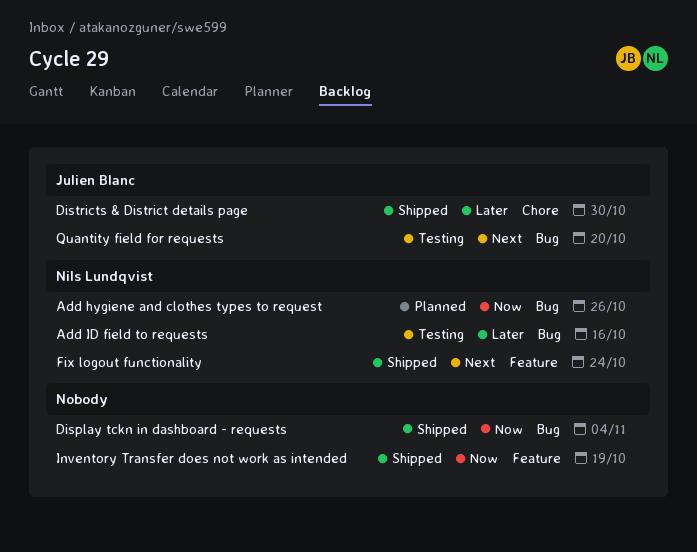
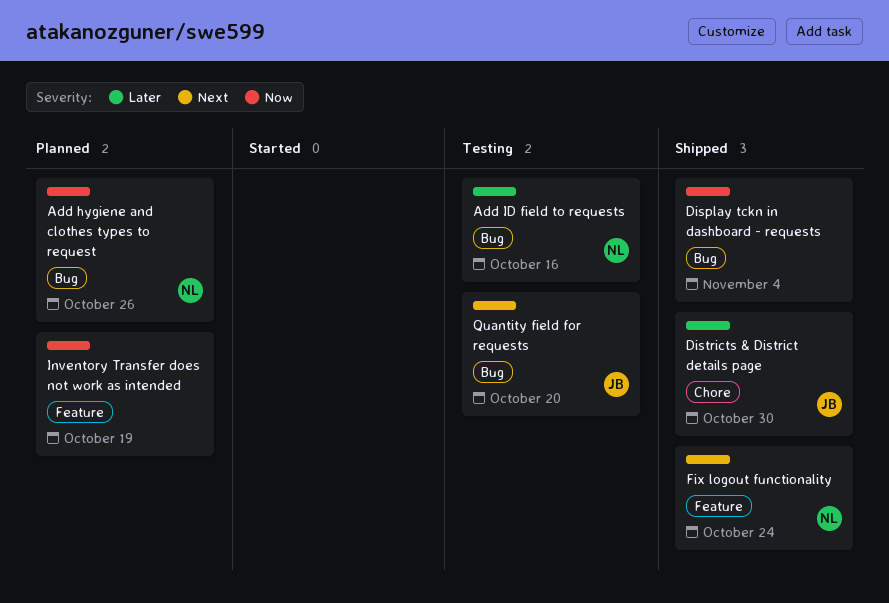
Inventory Transfer does not work as intended, status: Shipped -> Planned

